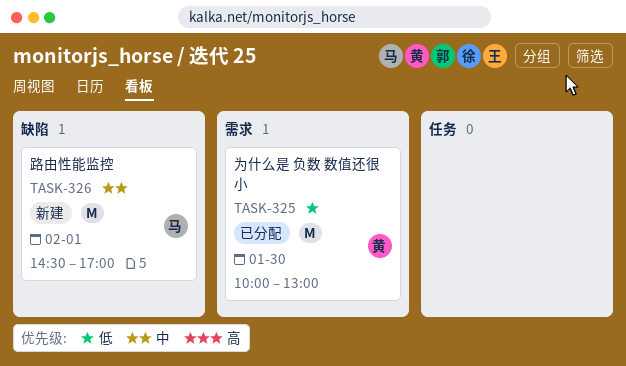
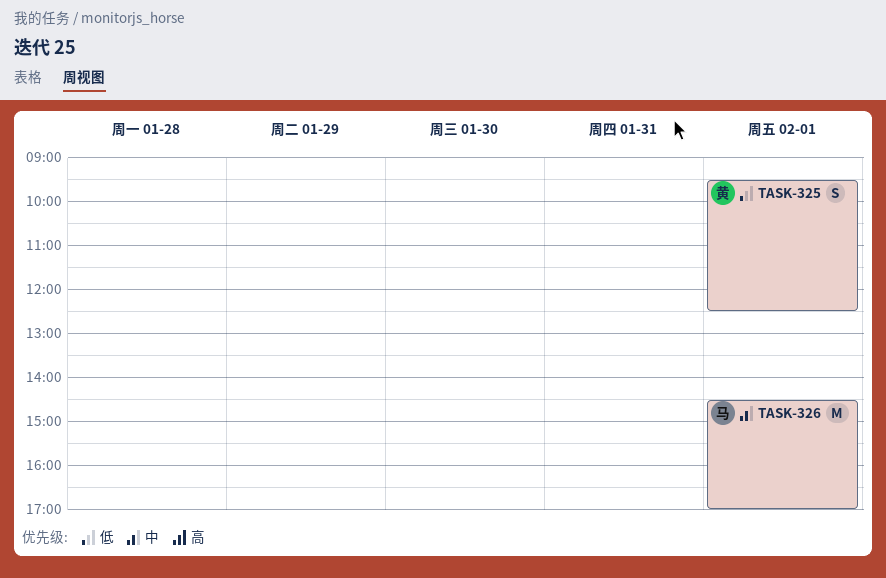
TASK-325, estimate: M -> S
TASK-325, day: Jan 30 -> Feb 1
TASK-325, begins: 10:00 -> 09:30
TASK-325, ends: 13:00 -> 12:30

